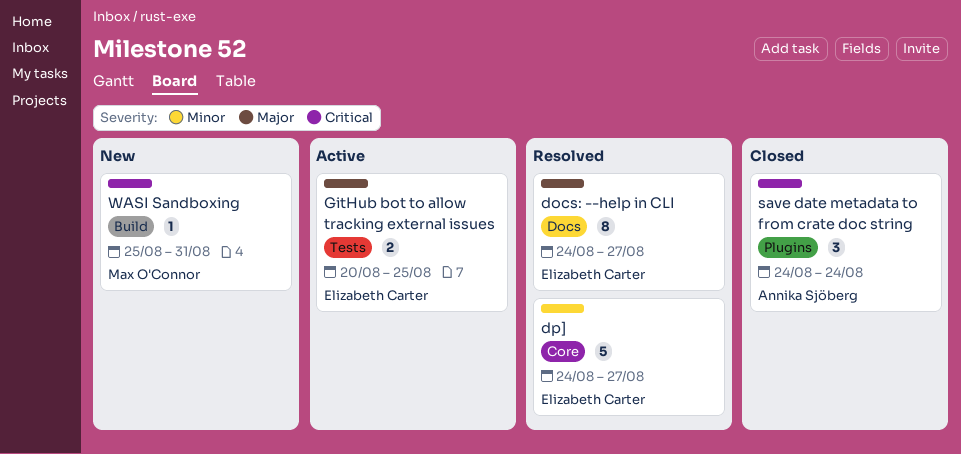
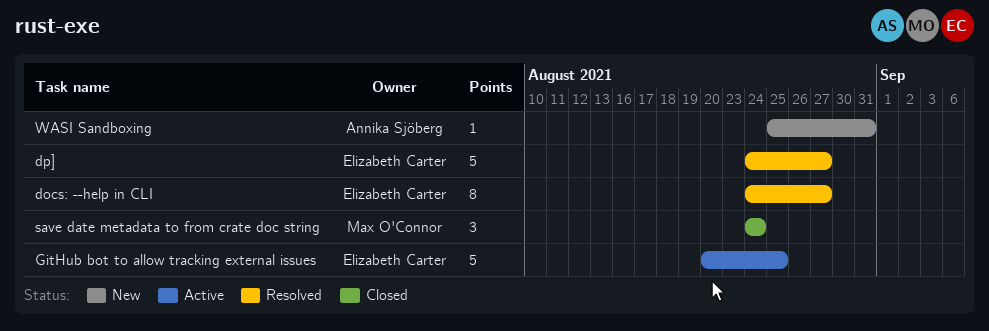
GitHub bot to allow tracking external issues, estimate: 2 -> 5
save date metadata to from crate doc string, owner: Annika Sjöberg -> Max O'Connor
WASI Sandboxing, owner: Max O'Connor -> Annika Sjöberg

